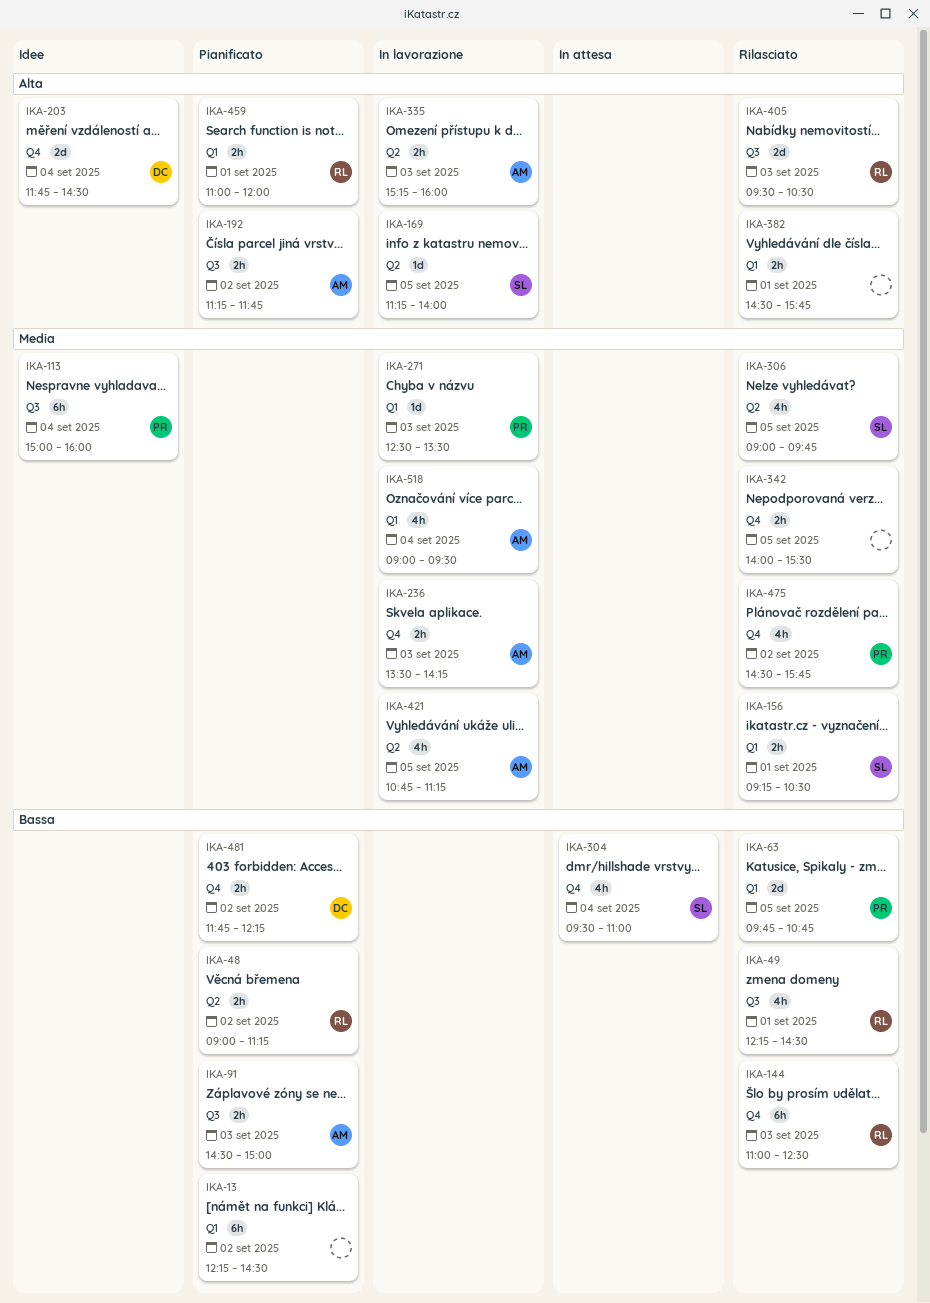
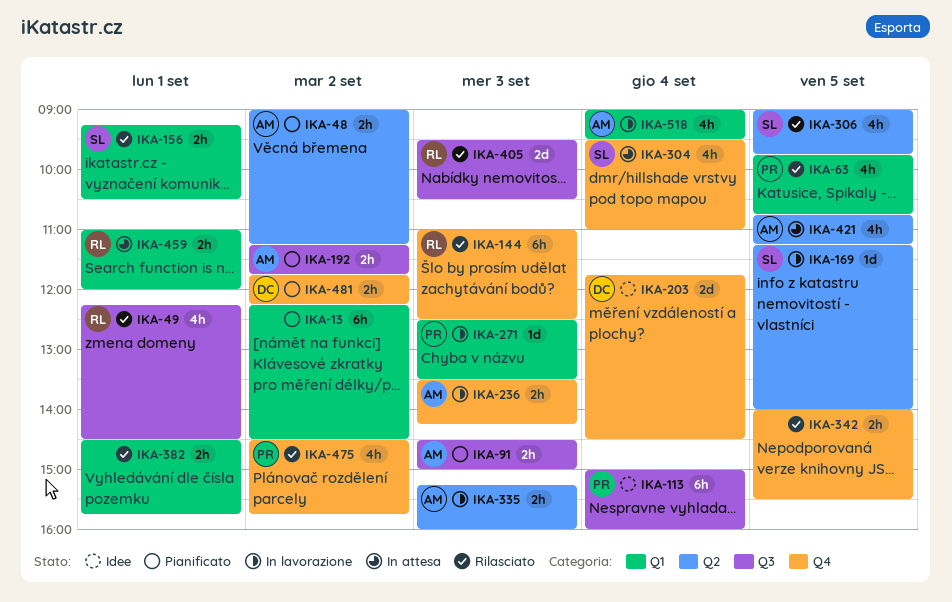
IKA-48, owner: RL -> AM
IKA-63, estimate: 2d -> 4h
IKA-421, status: In lavorazione -> In attesa
IKA-459, status: Pianificato -> In attesa

